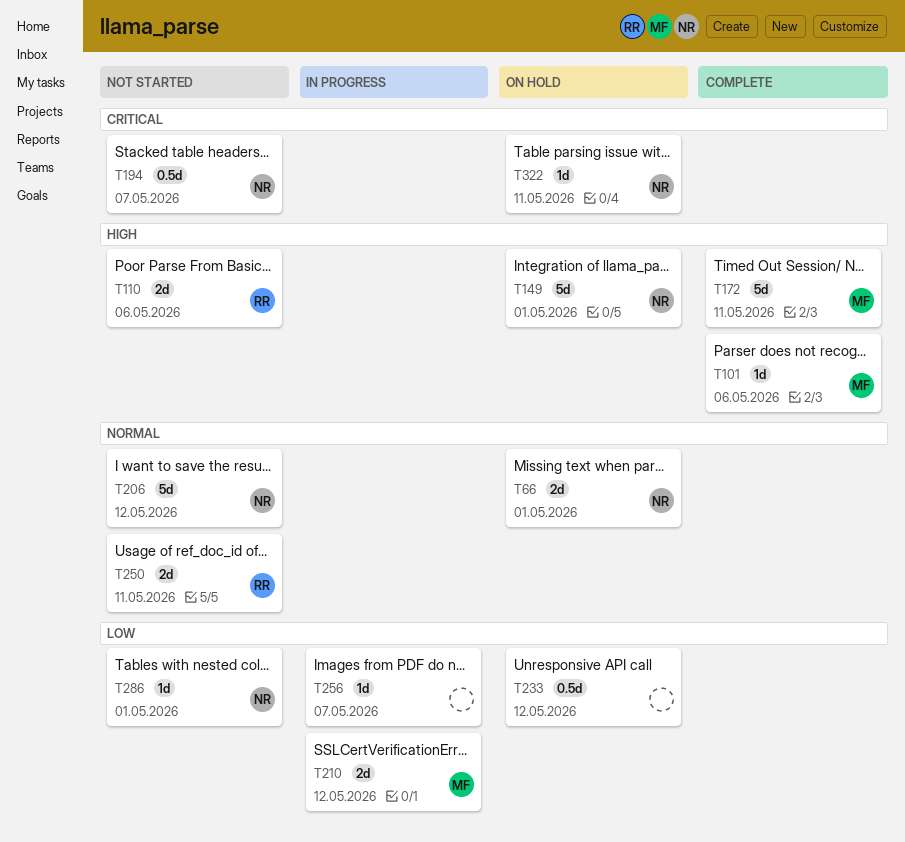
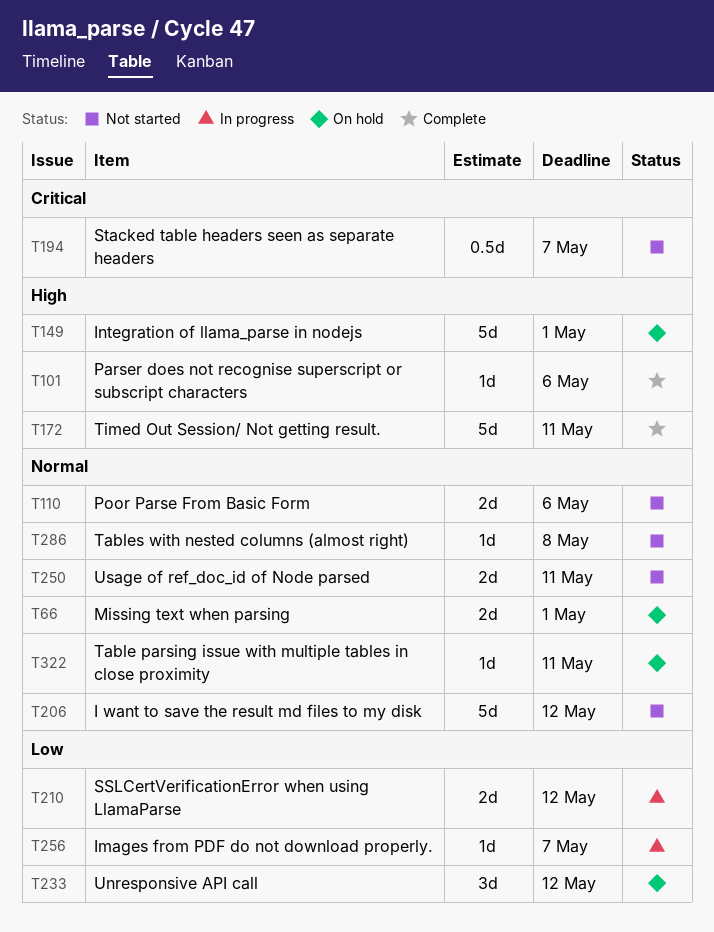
T110, priority: High -> Normal
T233, estimate: 0.5d -> 3d
T286, priority: Low -> Normal
T286, due: May 1 -> May 8
T322, priority: Critical -> Normal

